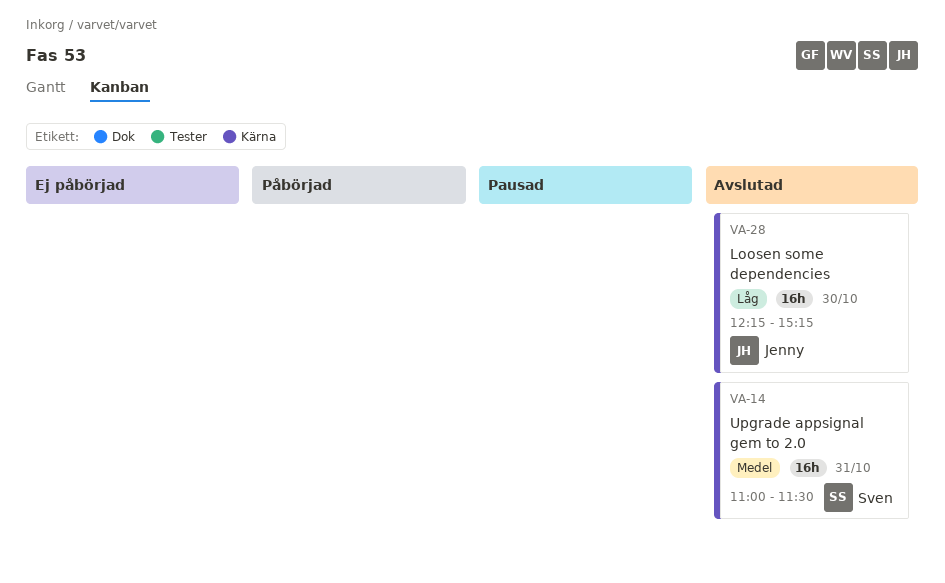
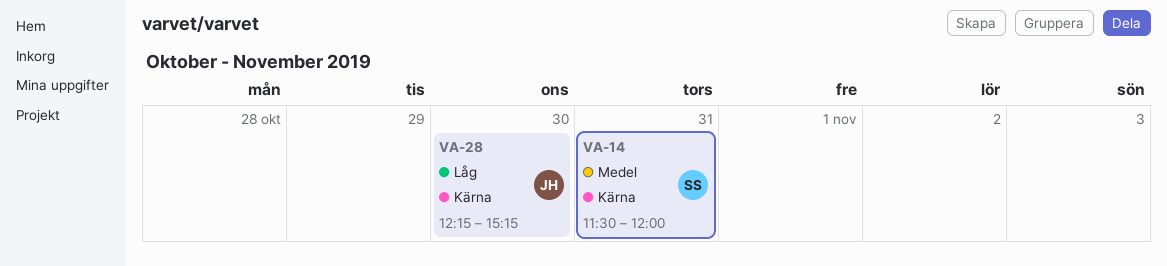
VA-14, begins: 11:00 -> 11:30
VA-14, ends: 11:30 -> 12:00

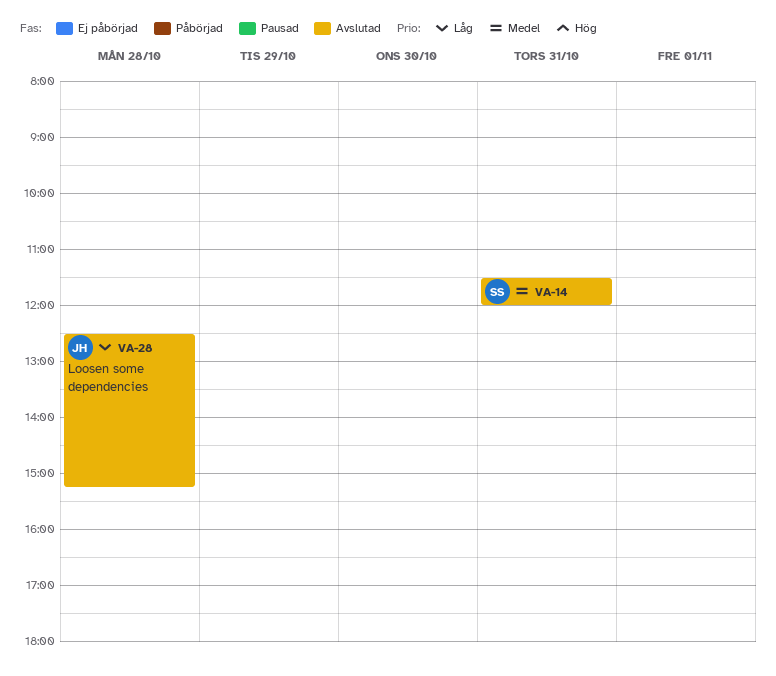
VA-28, day: Oct 30 -> Oct 28
VA-28, begins: 12:15 -> 12:30

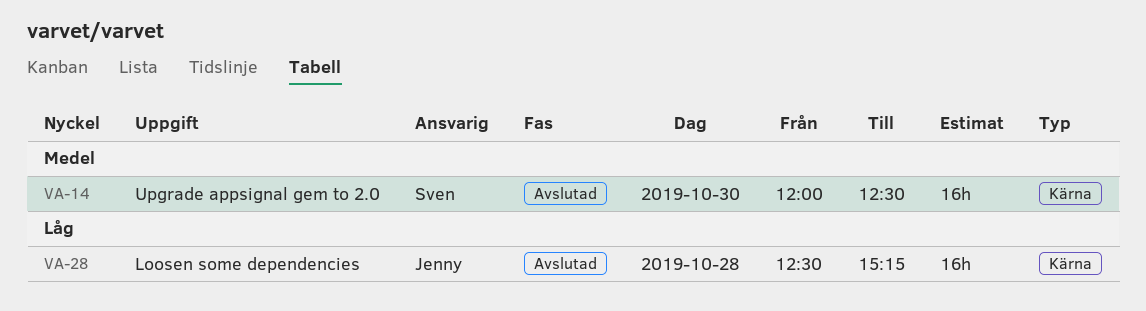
VA-14, day: Oct 31 -> Oct 30
VA-14, begins: 11:30 -> 12:00
VA-14, ends: 12:00 -> 12:30

